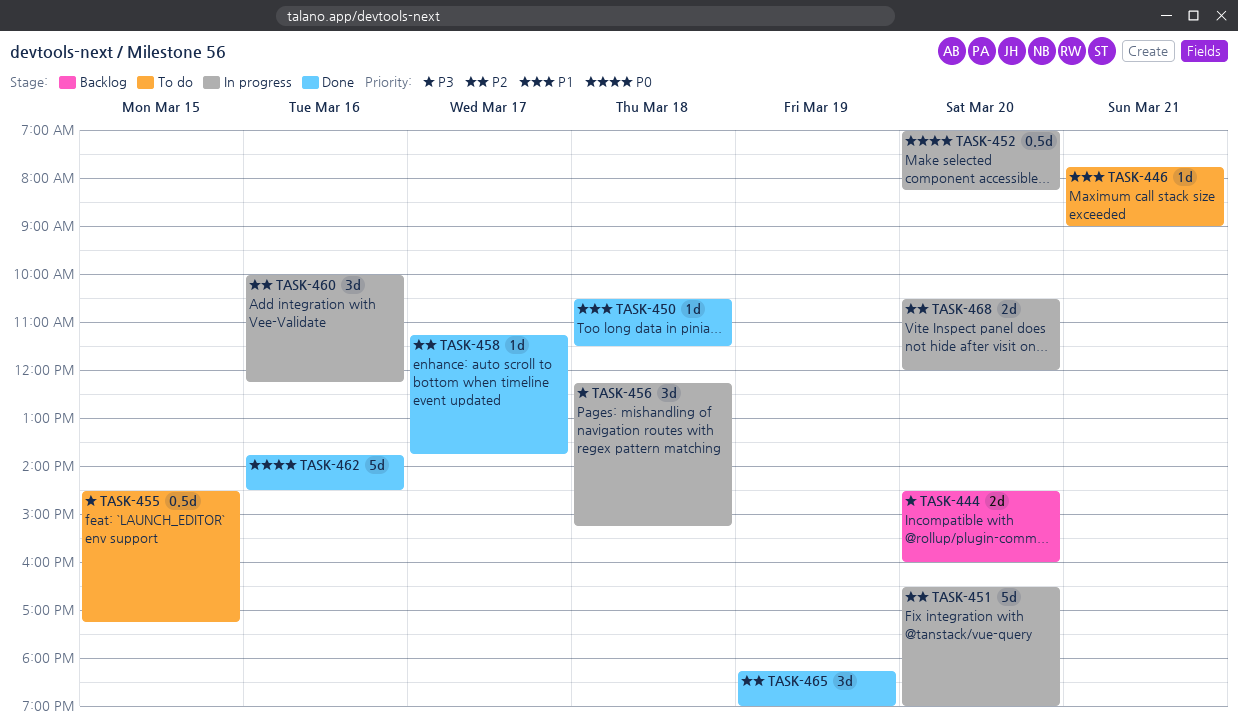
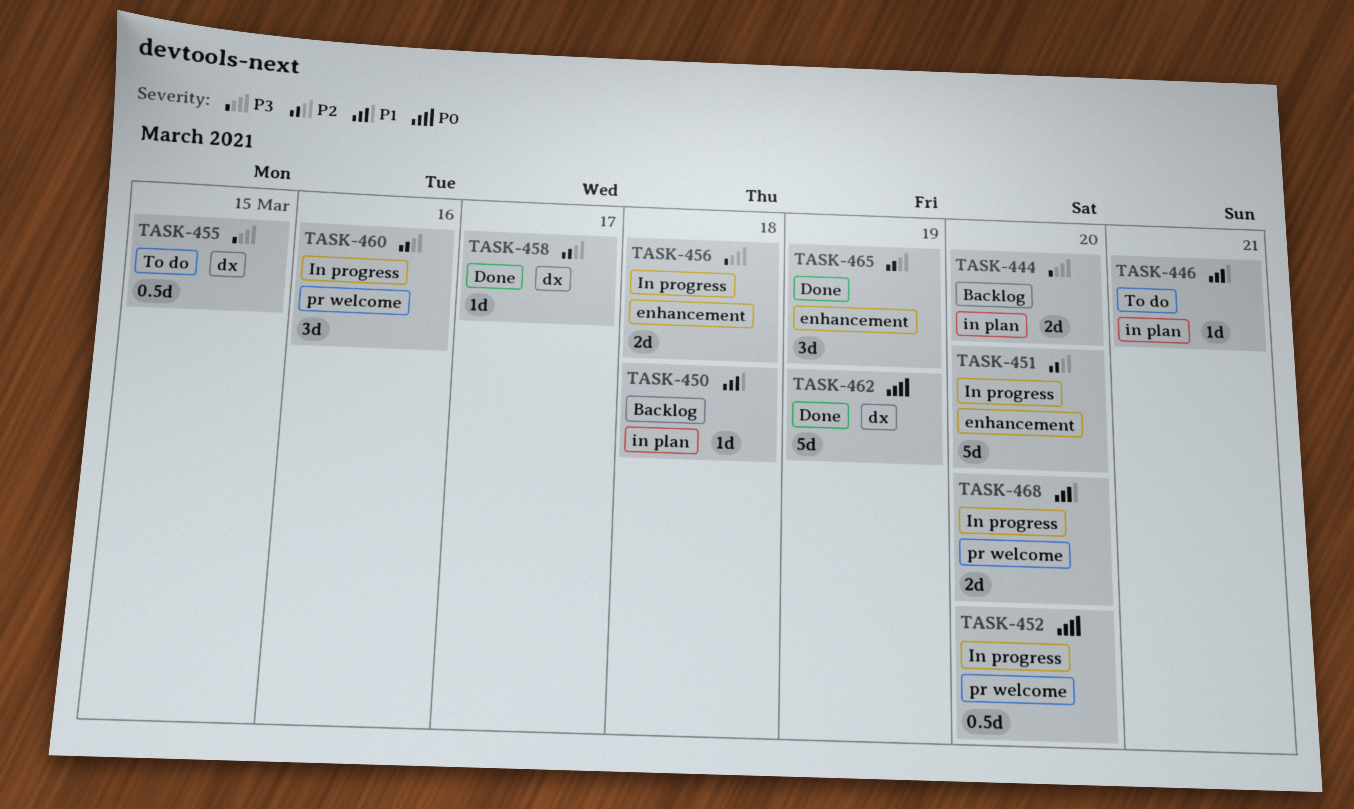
TASK-450, status: Done -> Backlog
TASK-456, estimate: 3d -> 2d
TASK-462, day: Mar 16 -> Mar 19
TASK-468, priority: P2 -> P1

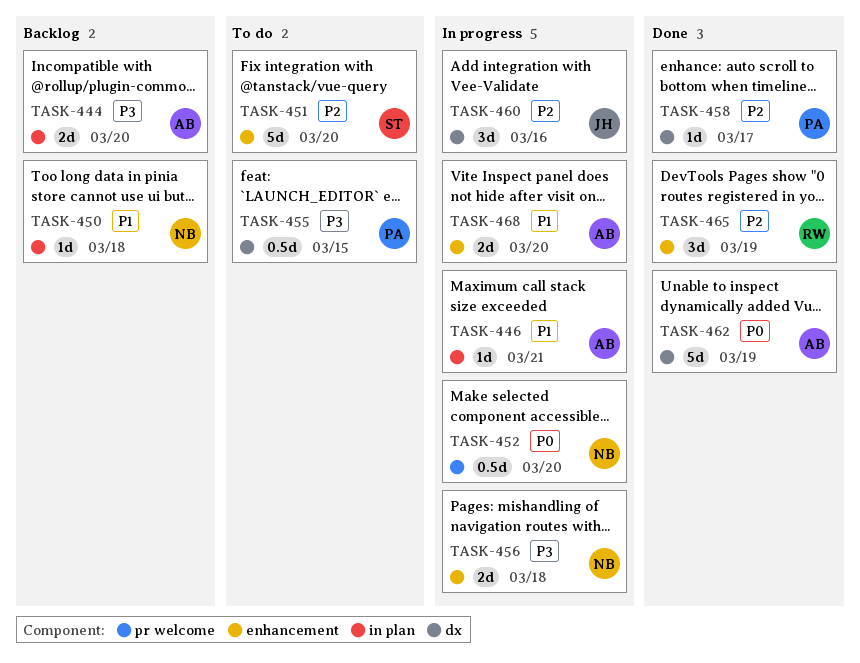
TASK-446, status: To do -> In progress
TASK-451, status: In progress -> To do
TASK-460, label: pr welcome -> dx
TASK-468, label: pr welcome -> enhancement

